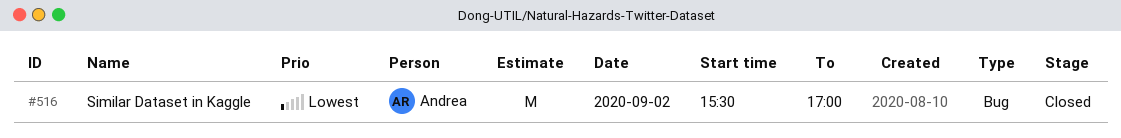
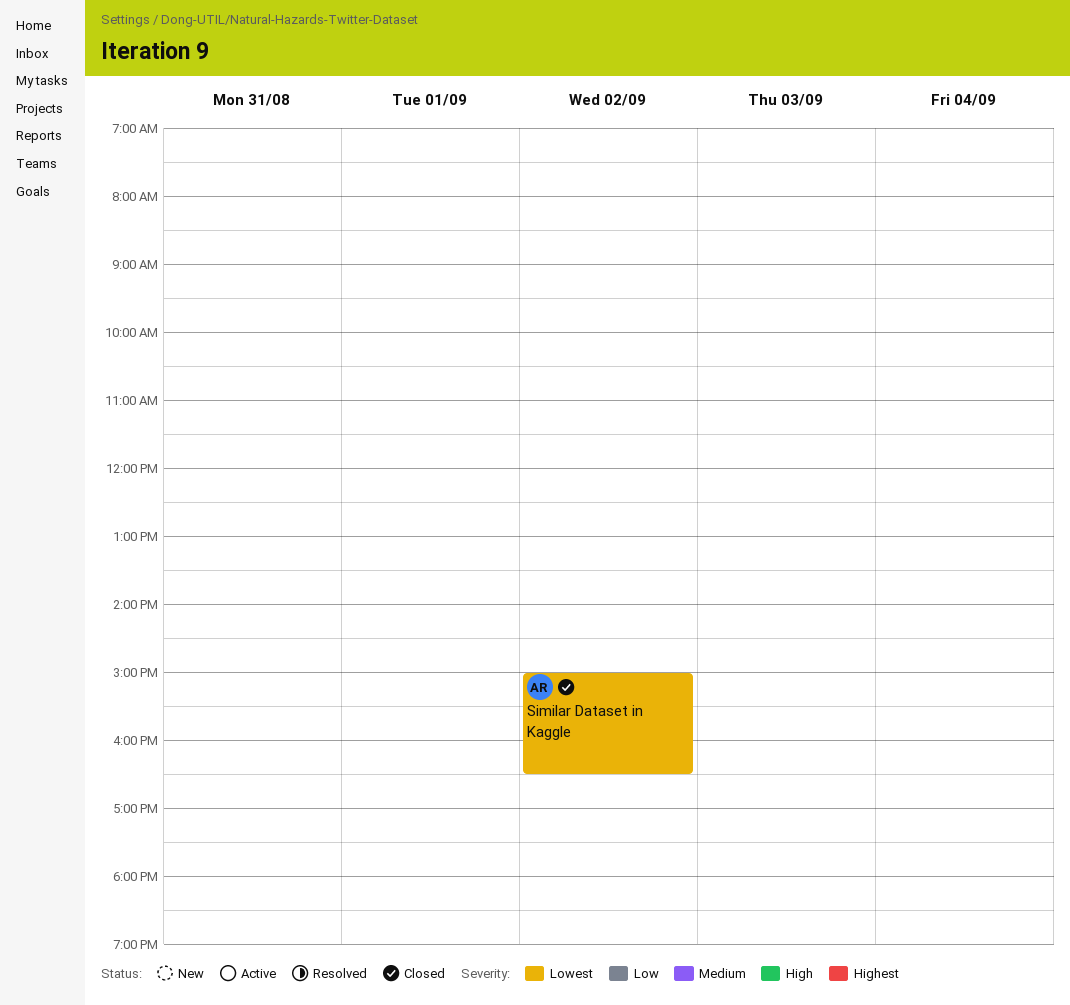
Similar Dataset in Kaggle, begins: 15:30 -> 15:00
Similar Dataset in Kaggle, ends: 17:00 -> 16:30

